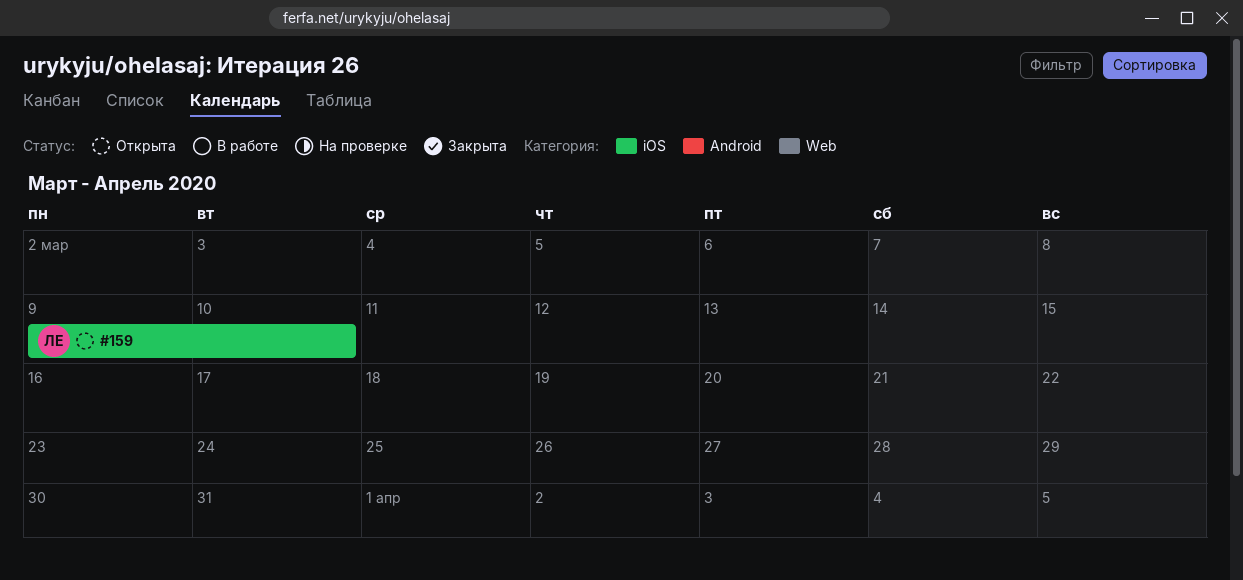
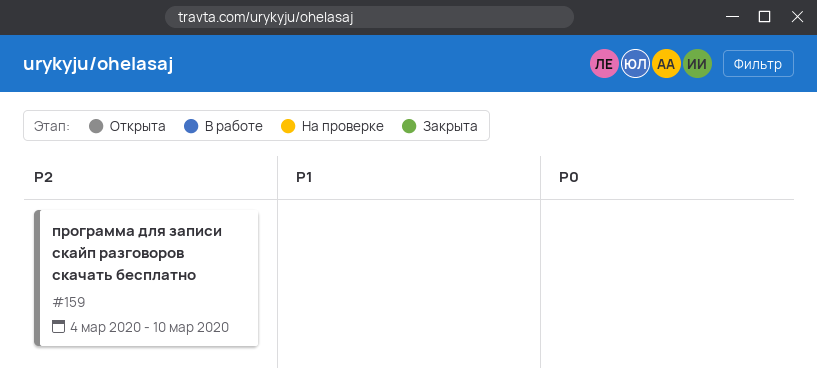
#159, start: Mar 9 -> Mar 4

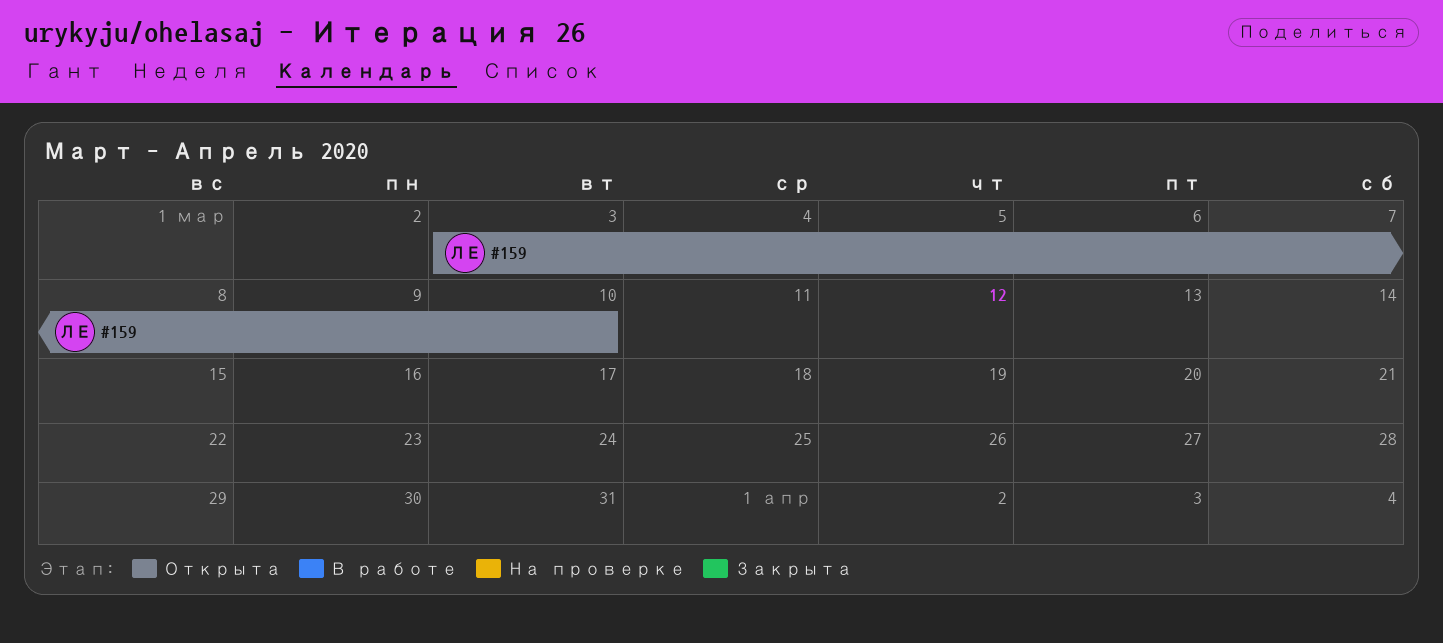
#159, start: Mar 4 -> Mar 3

